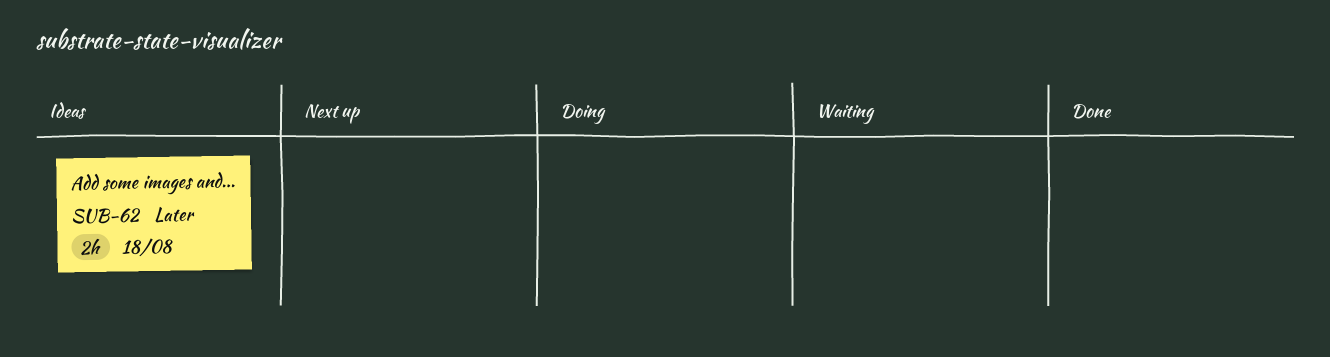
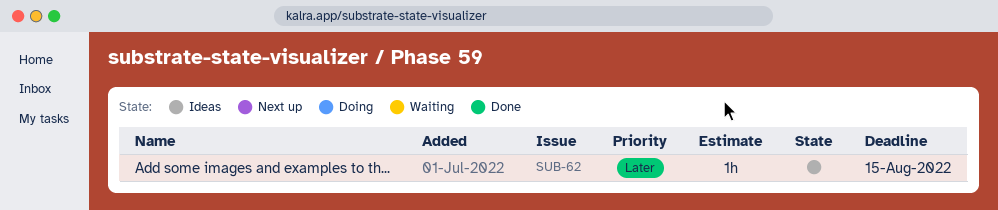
SUB-62, estimate: 2h -> 1h
SUB-62, due: Aug 18 -> Aug 15

